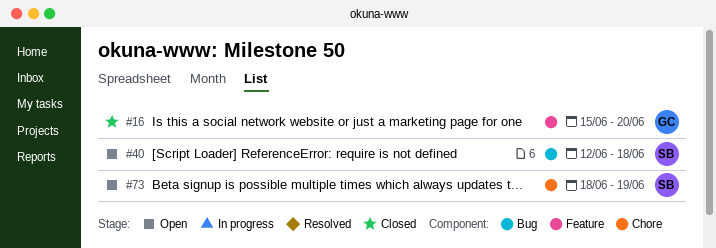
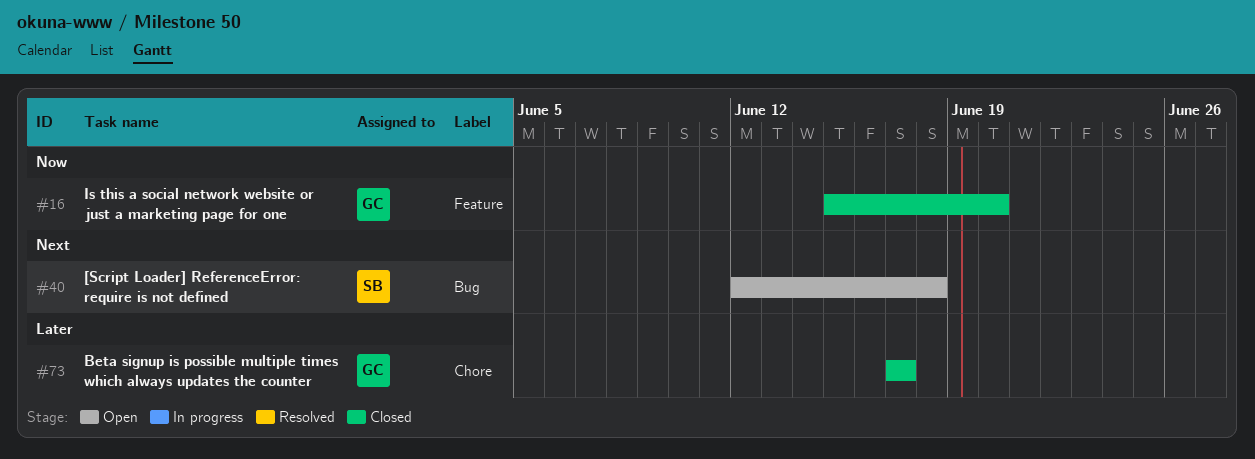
#73, status: Open -> Closed
#73, owner: SB -> GC
#73, start: Jun 18 -> Jun 17
#73, due: Jun 19 -> Jun 17

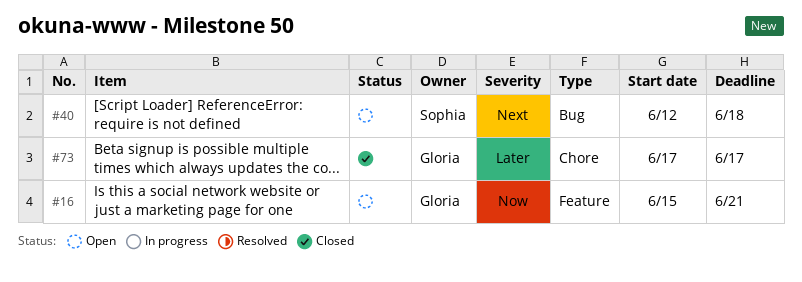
#16, status: Closed -> Open
#16, due: Jun 20 -> Jun 21

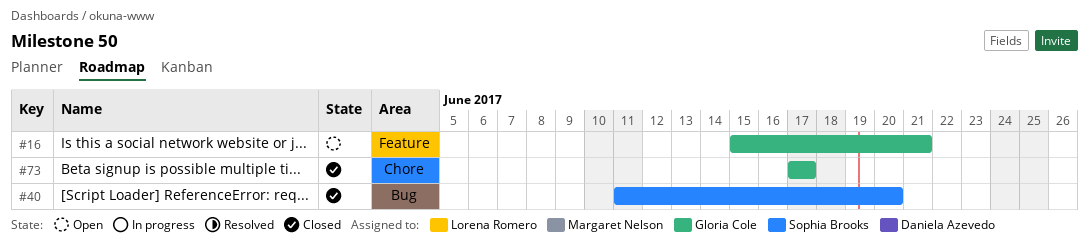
#40, status: Open -> Closed
#40, start: Jun 12 -> Jun 11
#40, due: Jun 18 -> Jun 20

